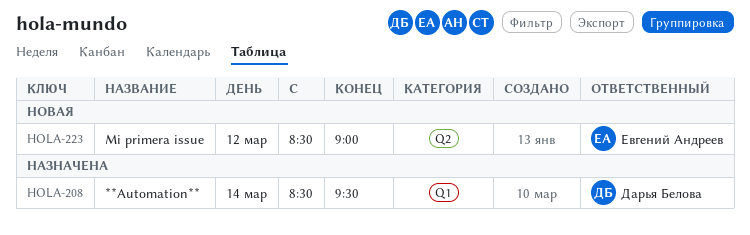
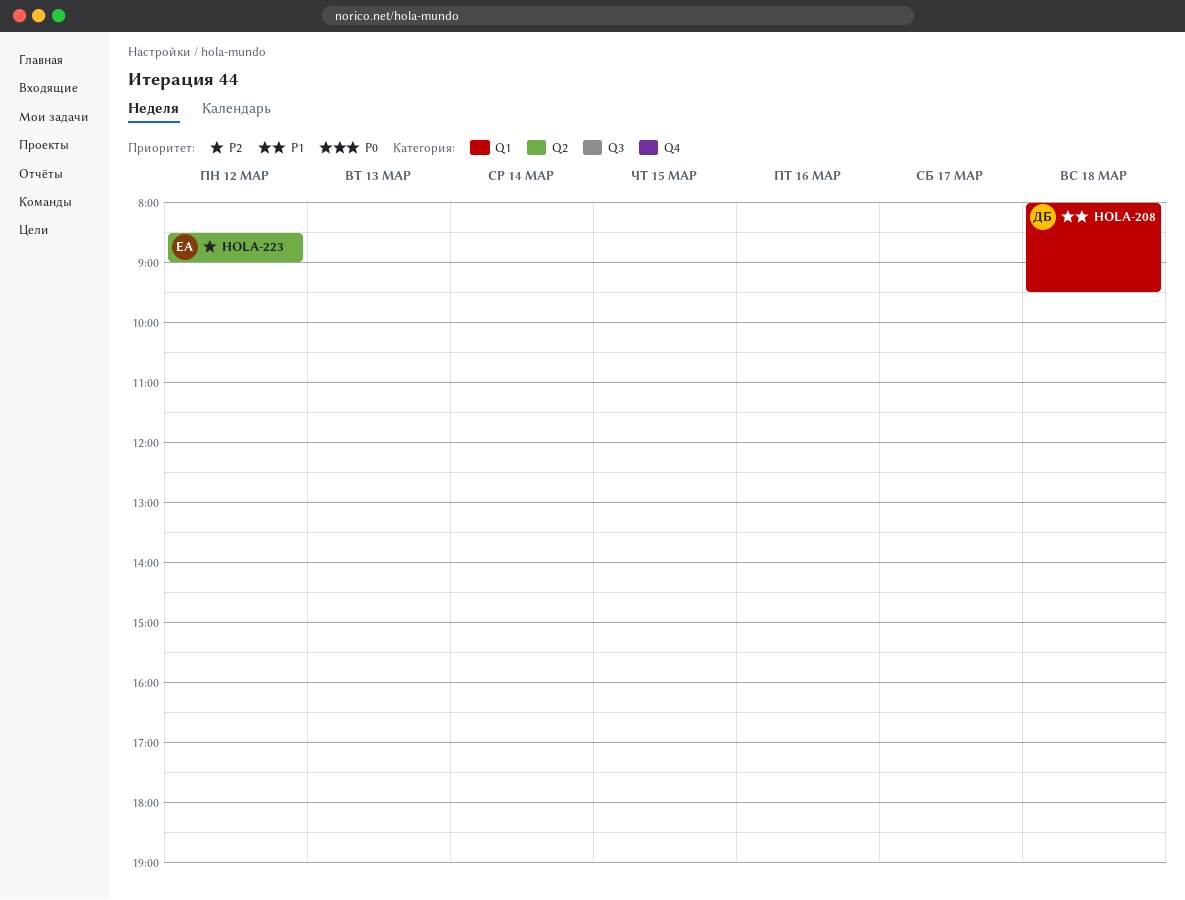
HOLA-208, day: Mar 14 -> Mar 18
HOLA-208, begins: 08:30 -> 08:00

